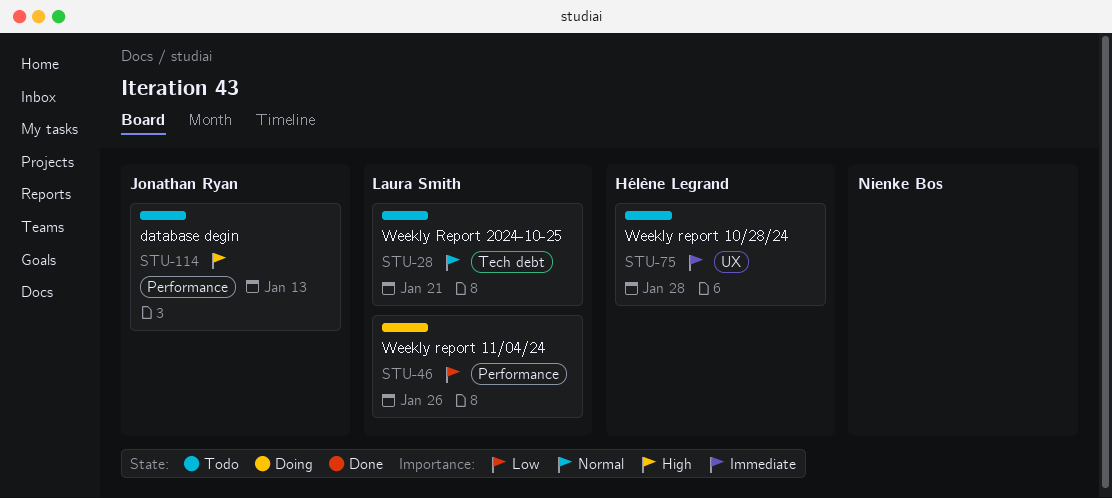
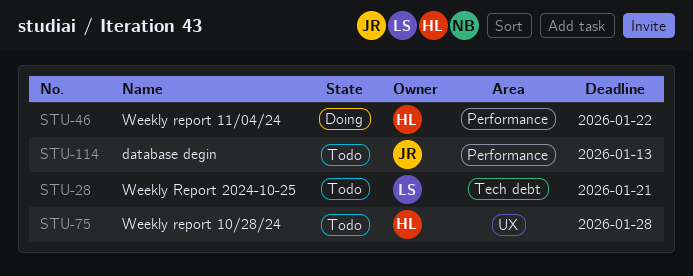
STU-46, owner: Laura Smith -> Hélène Legrand
STU-46, due: Jan 26 -> Jan 22

